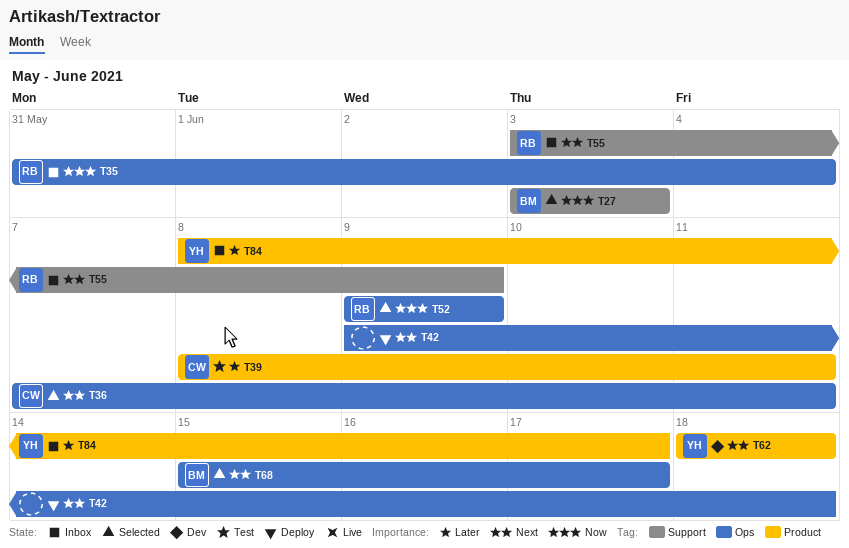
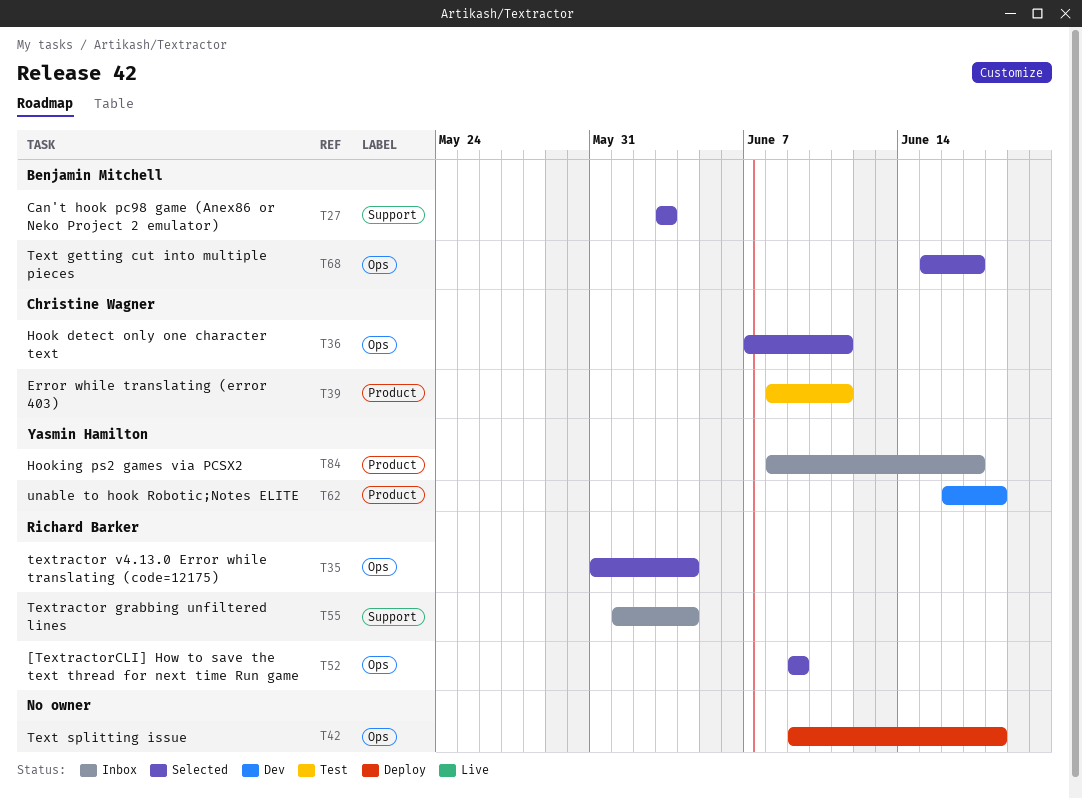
T35, status: Inbox -> Selected
T55, start: Jun 3 -> Jun 1
T55, due: Jun 9 -> Jun 4
T62, start: Jun 18 -> Jun 16

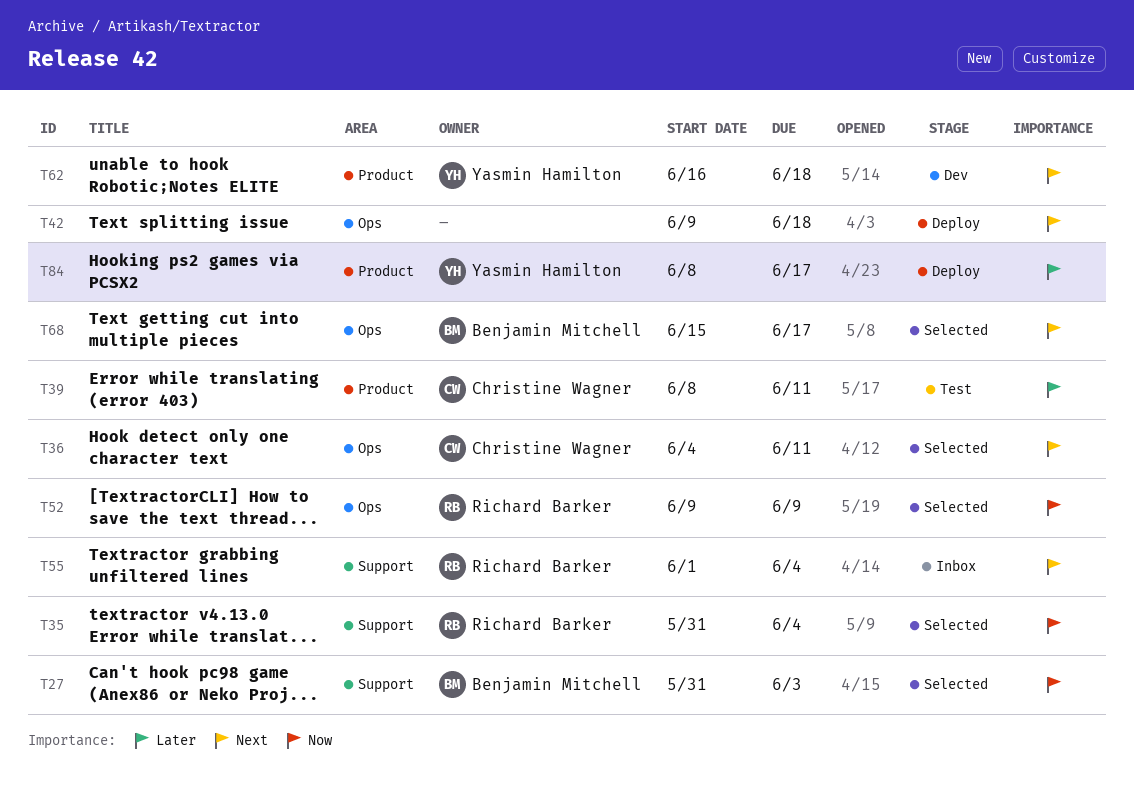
T27, start: Jun 3 -> May 31
T35, label: Ops -> Support
T36, start: Jun 7 -> Jun 4
T84, status: Inbox -> Deploy

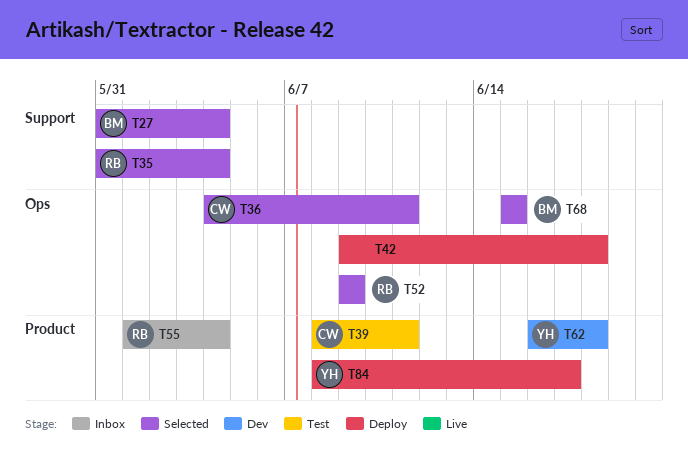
T27, due: Jun 3 -> Jun 4
T55, label: Support -> Product
T68, due: Jun 17 -> Jun 15

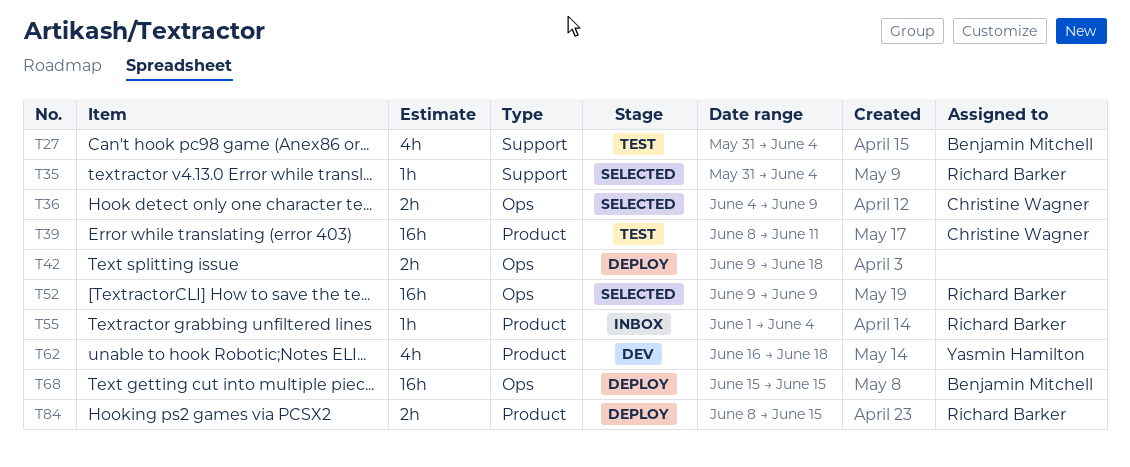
T27, status: Selected -> Test
T36, due: Jun 11 -> Jun 9
T68, status: Selected -> Deploy
T84, owner: Yasmin Hamilton -> Richard Barker
T84, due: Jun 17 -> Jun 15

